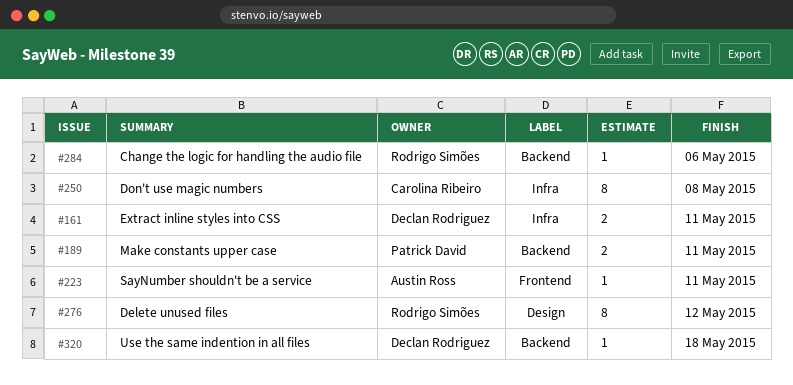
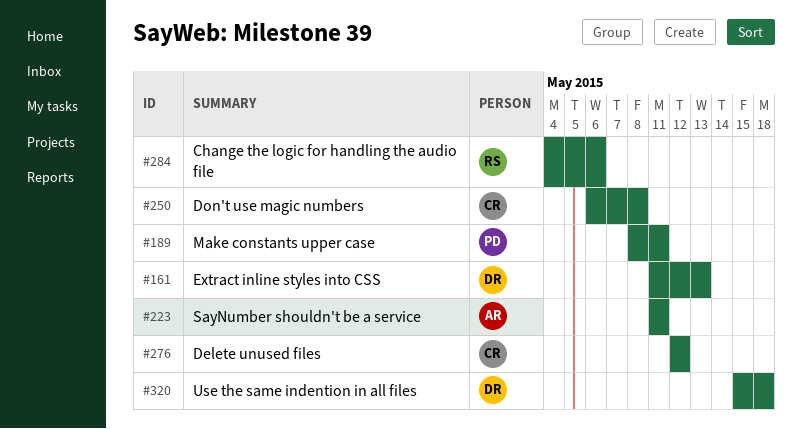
#161, due: May 11 -> May 13
#276, owner: Rodrigo Simões -> Carolina Ribeiro

